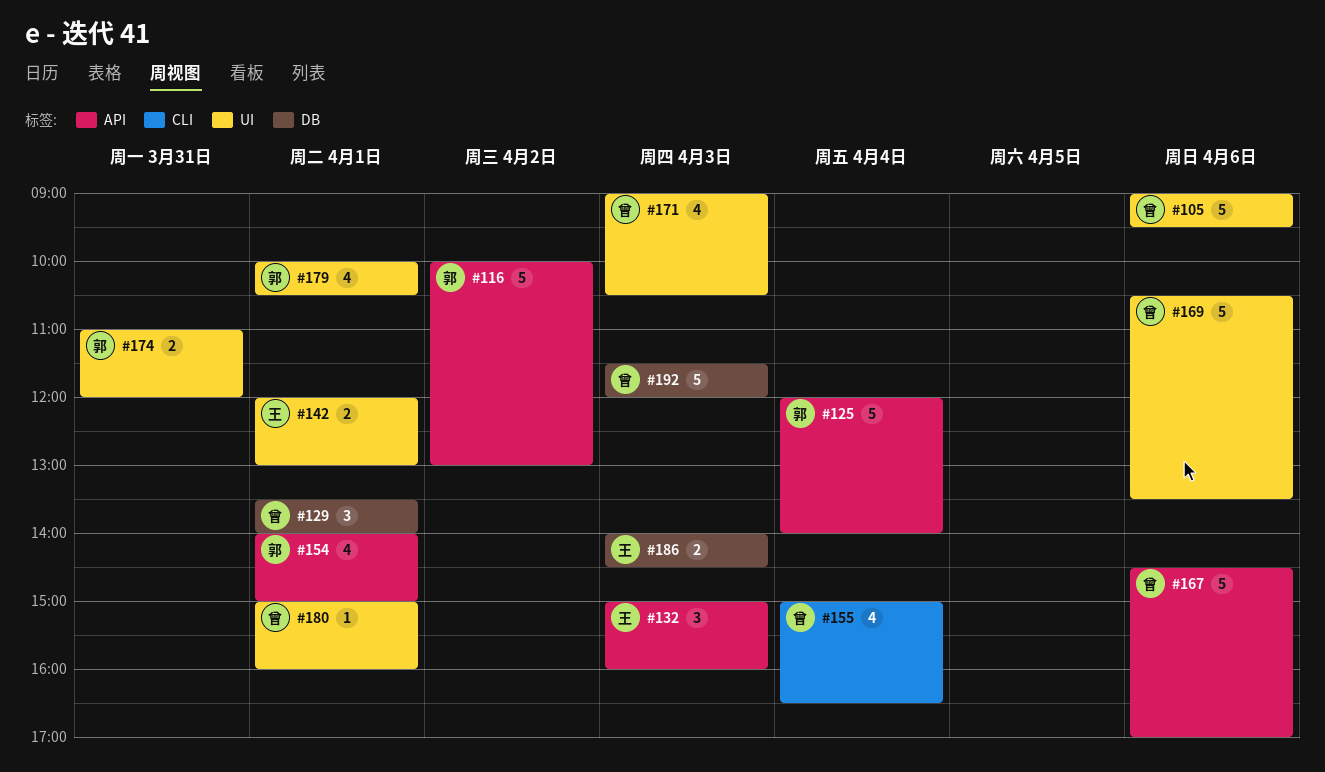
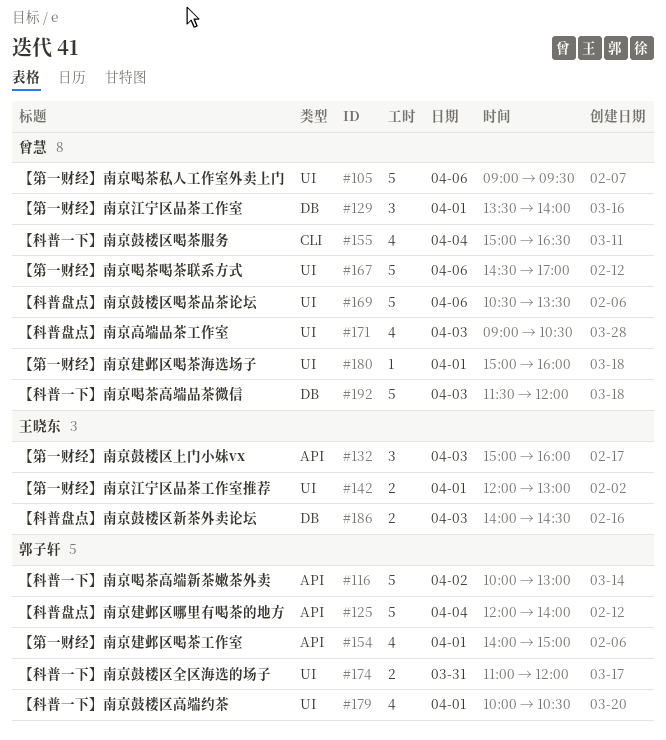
#167, label: API -> UI

